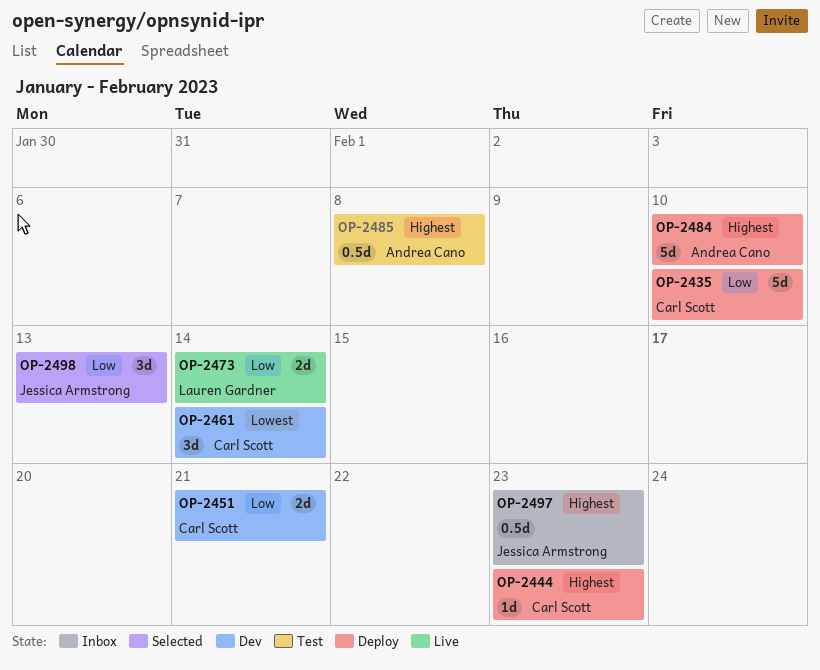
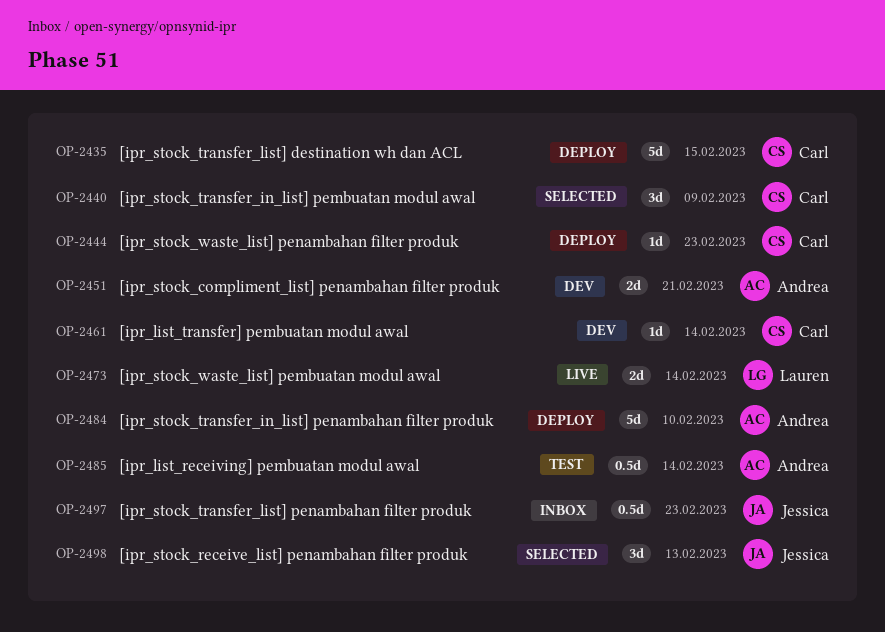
OP-2435, due: Feb 10 -> Feb 15
OP-2440: none -> present
OP-2451, owner: Carl Scott -> Andrea Cano
OP-2461, estimate: 3d -> 1d
OP-2485, due: Feb 8 -> Feb 14

